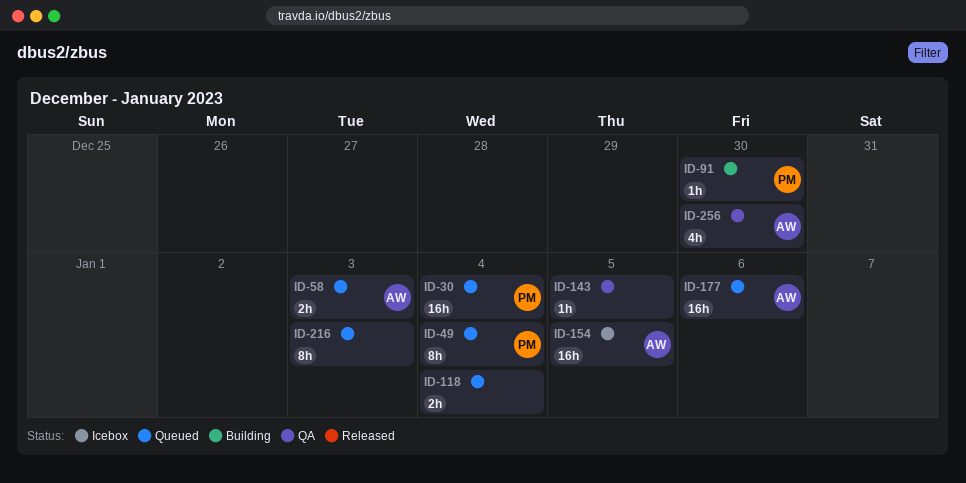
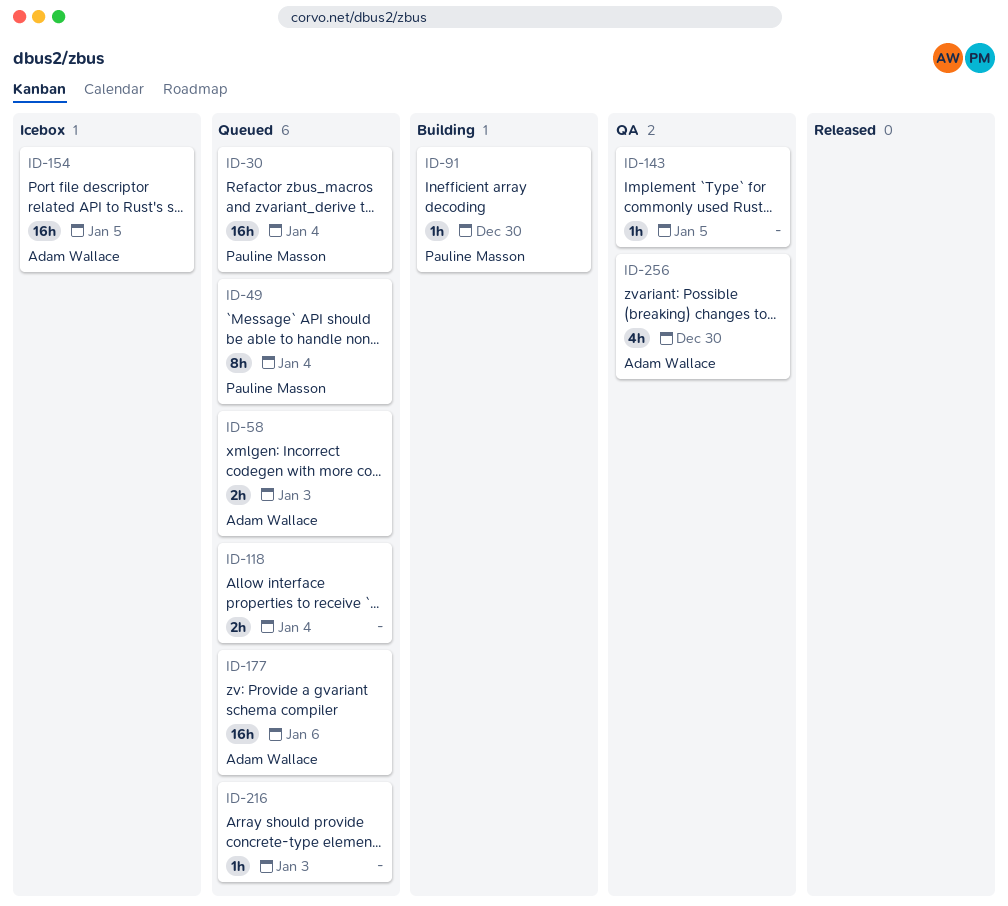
ID-216, estimate: 8h -> 1h

